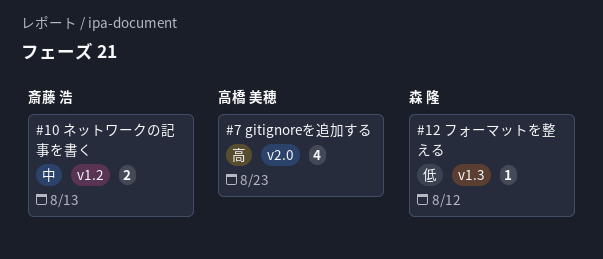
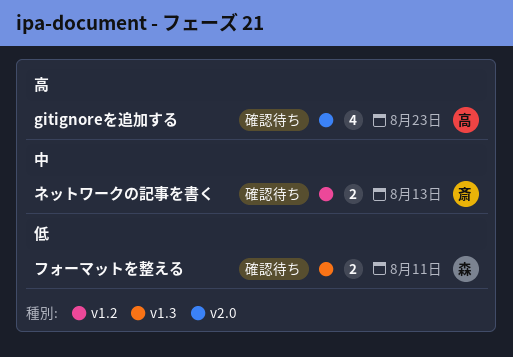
フォーマットを整える, estimate: 1 -> 2
フォーマットを整える, due: Aug 12 -> Aug 11

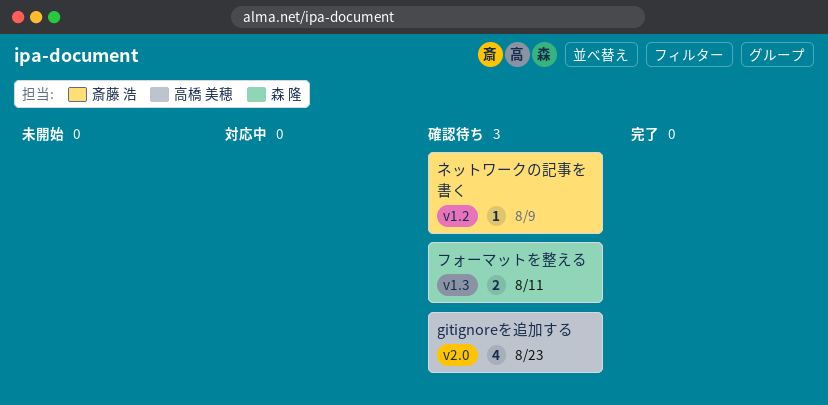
ネットワークの記事を書く, estimate: 2 -> 1
ネットワークの記事を書く, due: Aug 13 -> Aug 9

